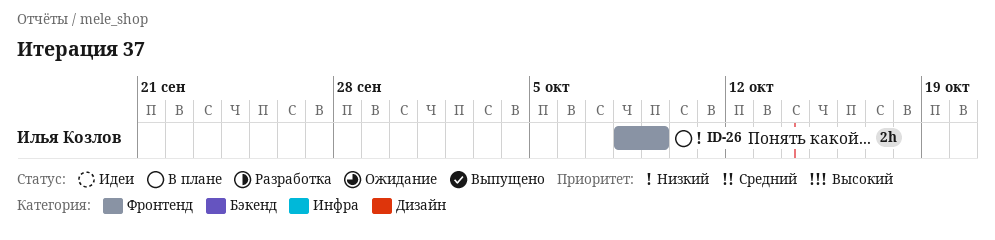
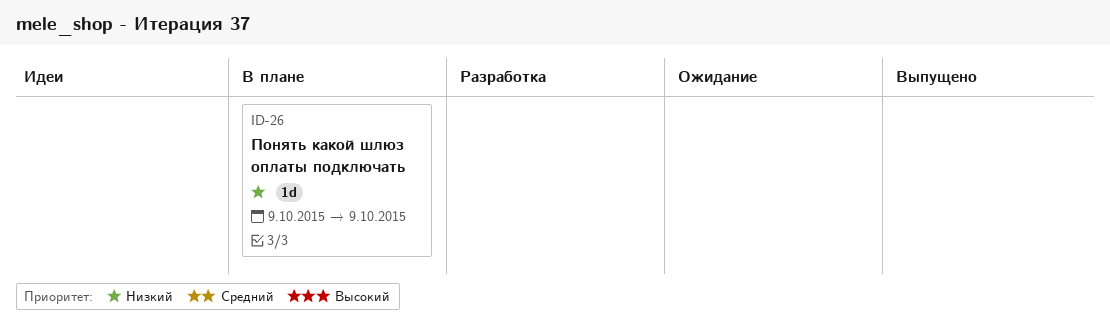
ID-26, estimate: 2h -> 1d
ID-26, start: Oct 8 -> Oct 9

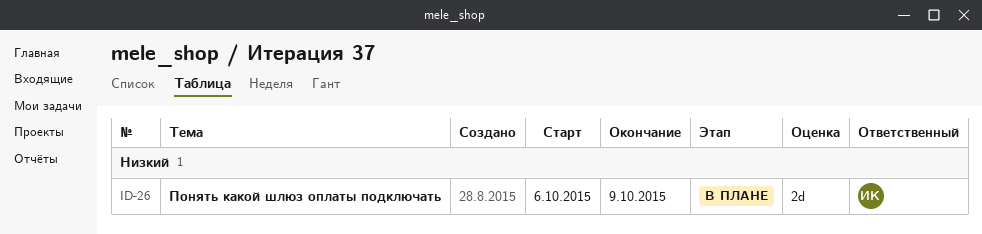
ID-26, estimate: 1d -> 2d
ID-26, start: Oct 9 -> Oct 6

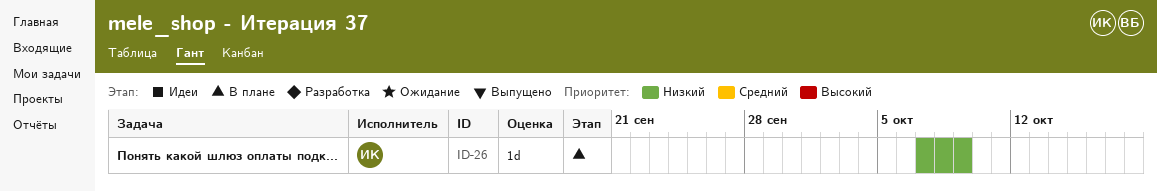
ID-26, estimate: 2d -> 1d
ID-26, start: Oct 6 -> Oct 7

